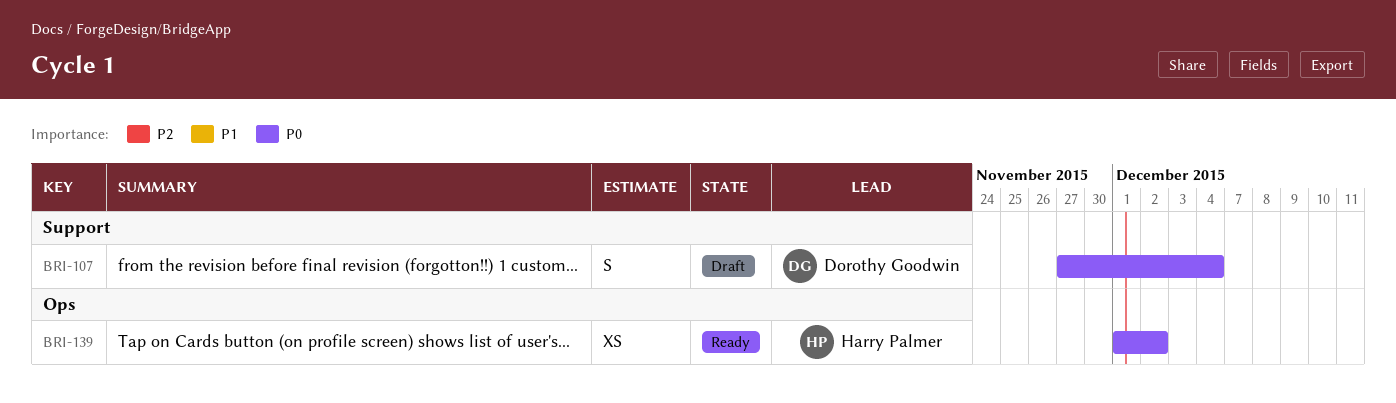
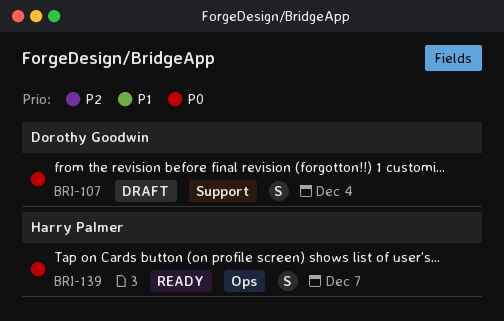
BRI-139, estimate: XS -> S
BRI-139, due: Dec 2 -> Dec 7

